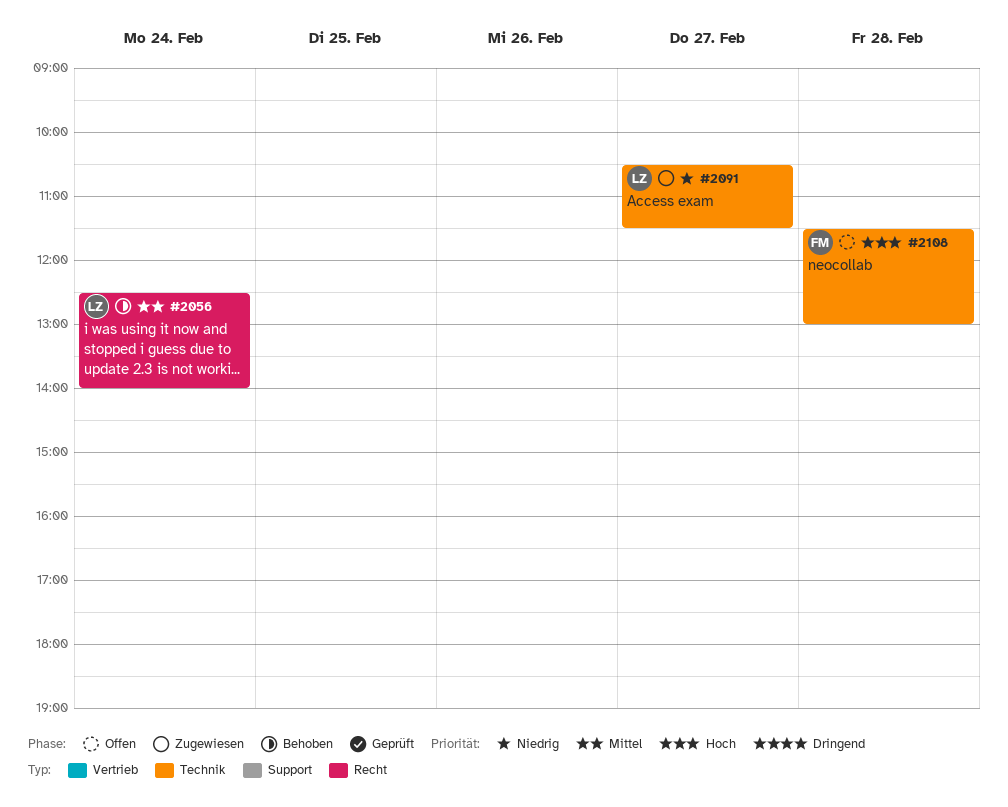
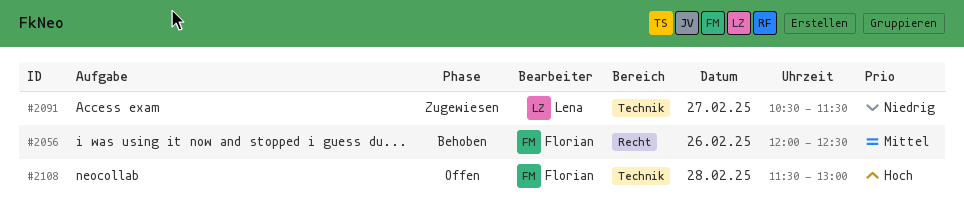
#2056, owner: Lena -> Florian
#2056, day: Feb 24 -> Feb 26
#2056, begins: 12:30 -> 12:00
#2056, ends: 14:00 -> 12:30

